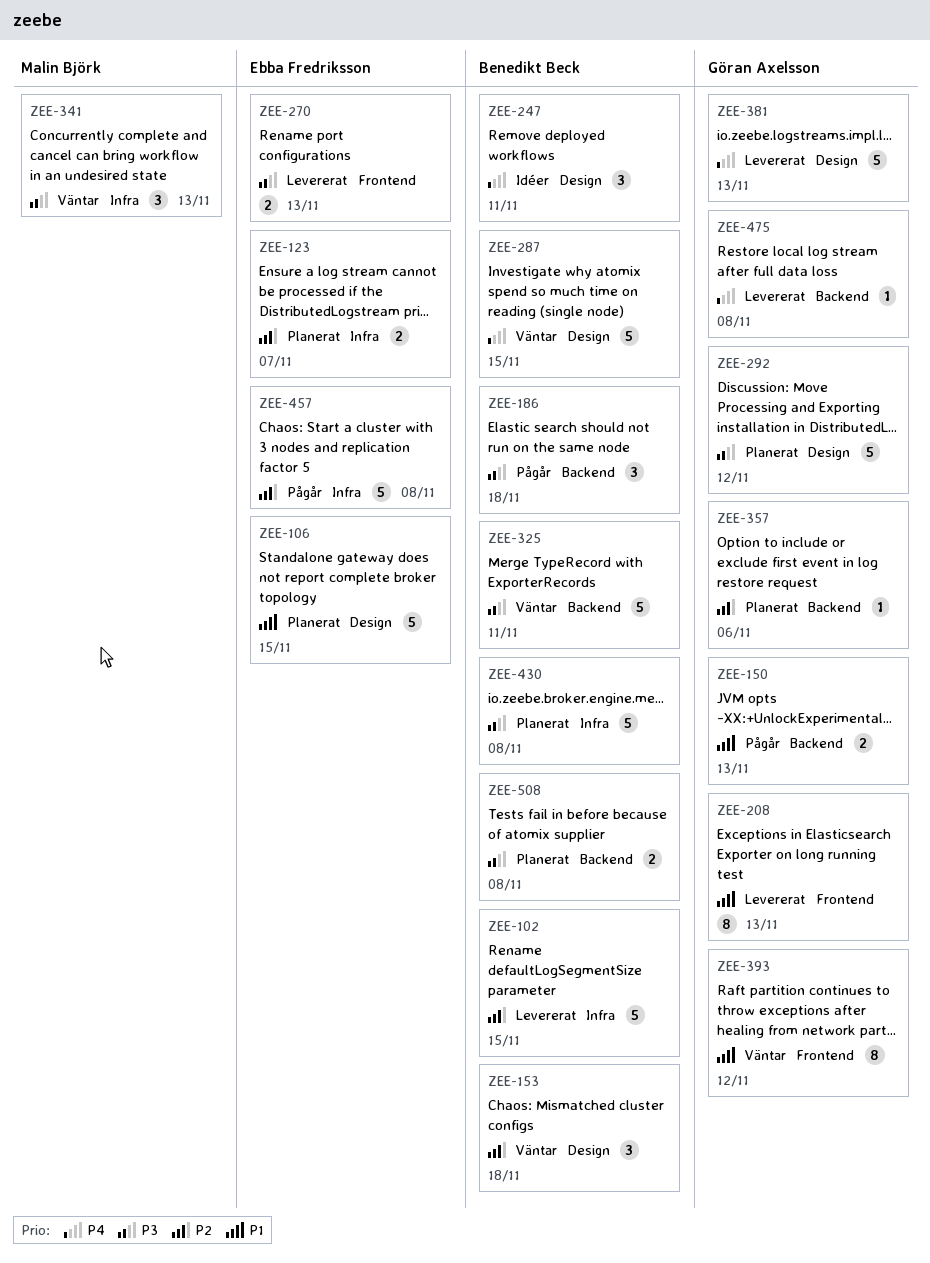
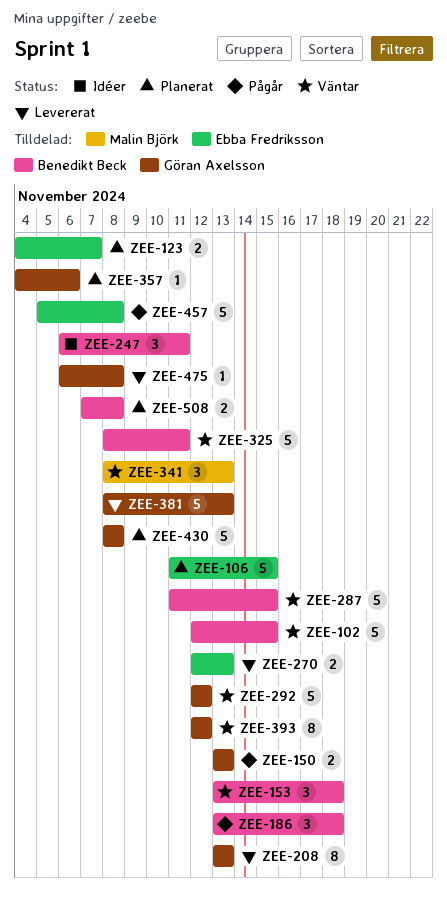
ZEE-102, status: Levererat -> Väntar
ZEE-292, status: Planerat -> Väntar
ZEE-430, owner: Benedikt Beck -> Göran Axelsson

